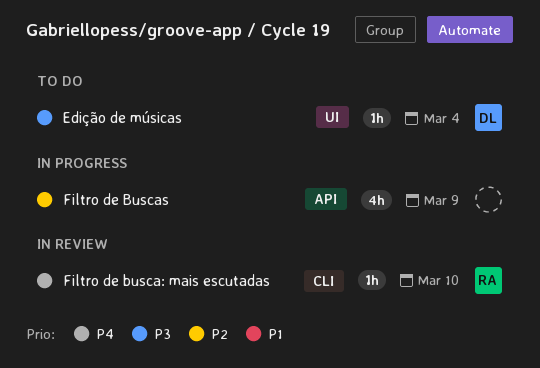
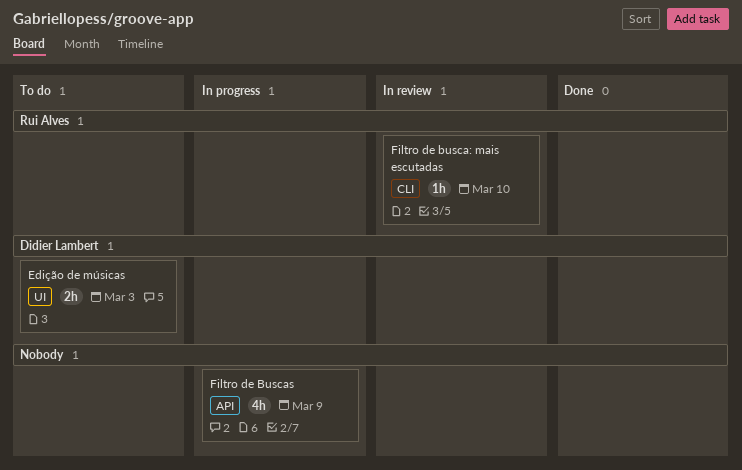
Edição de músicas, estimate: 1h -> 2h
Edição de músicas, due: Mar 4 -> Mar 3

